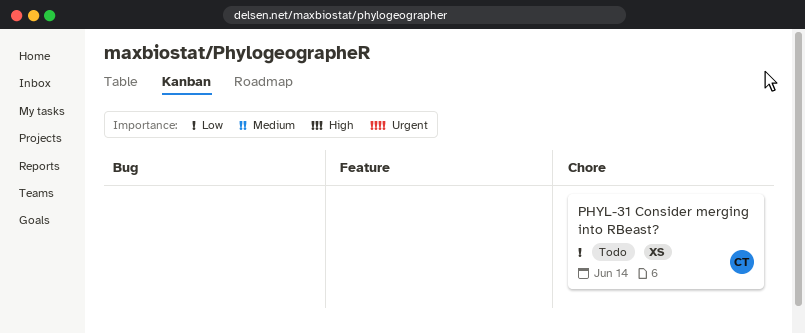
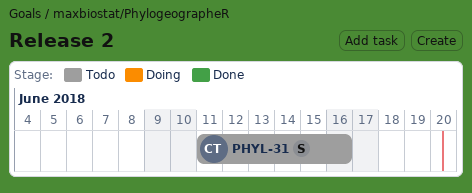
PHYL-31, estimate: XS -> S
PHYL-31, due: Jun 14 -> Jun 16

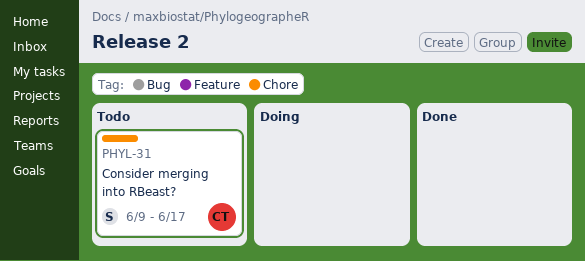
PHYL-31, start: Jun 11 -> Jun 9
PHYL-31, due: Jun 16 -> Jun 17

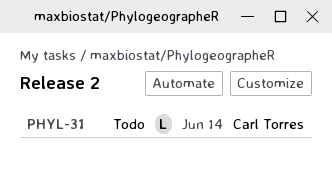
PHYL-31, estimate: S -> L
PHYL-31, due: Jun 17 -> Jun 14

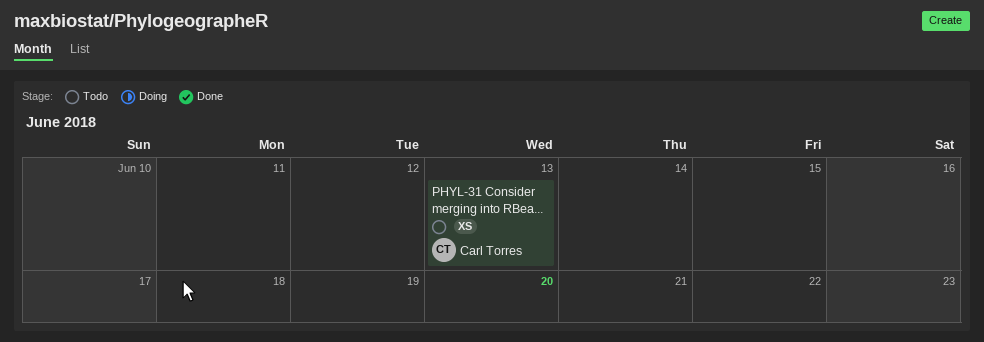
PHYL-31, estimate: L -> XS
PHYL-31, due: Jun 14 -> Jun 13

